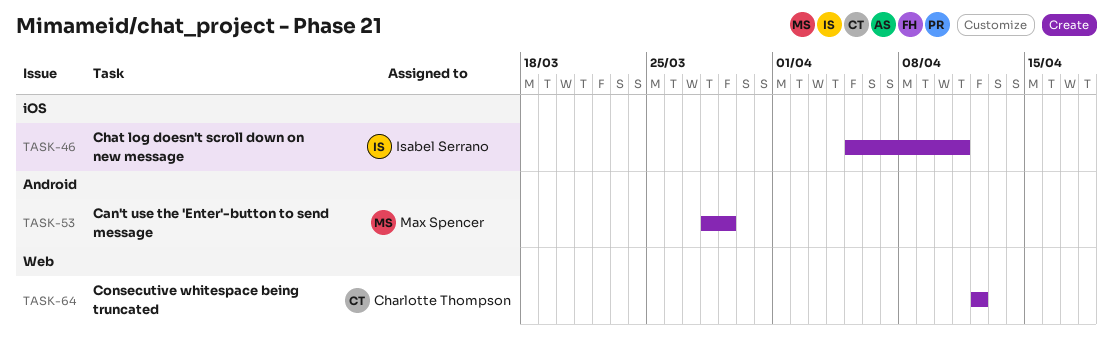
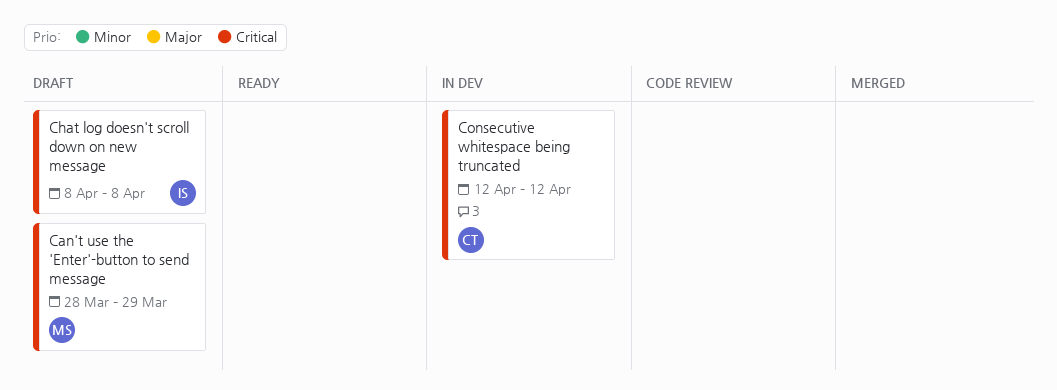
Chat log doesn't scroll down on new message, start: Apr 5 -> Apr 8
Chat log doesn't scroll down on new message, due: Apr 11 -> Apr 8

